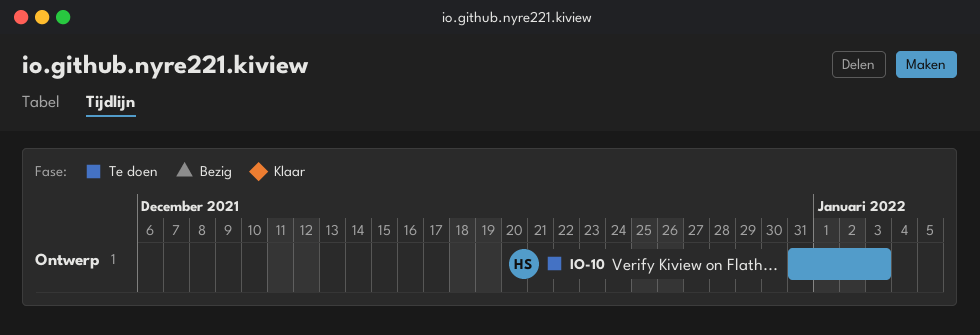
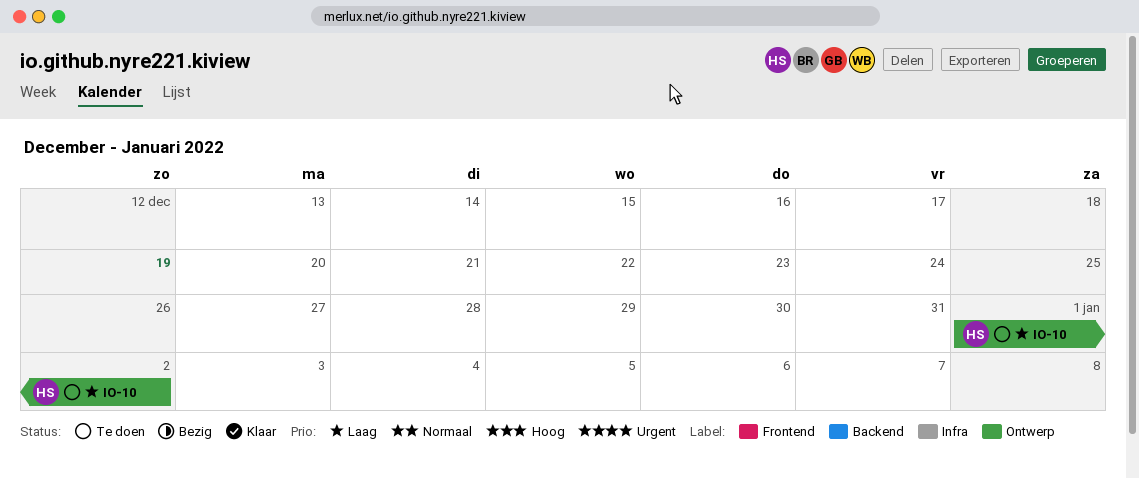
IO-10, start: Dec 31 -> Jan 1
IO-10, due: Jan 3 -> Jan 2

